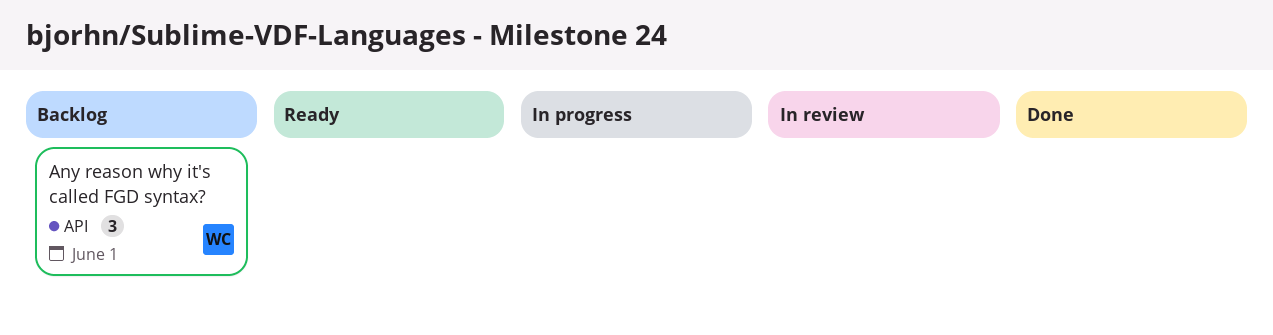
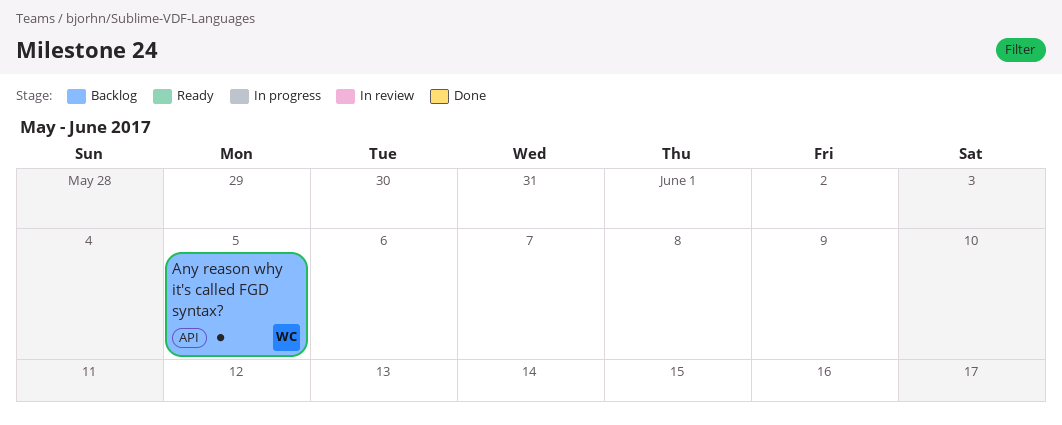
Any reason why it's called FGD syntax?, estimate: 3 -> 1
Any reason why it's called FGD syntax?, due: Jun 1 -> Jun 5

